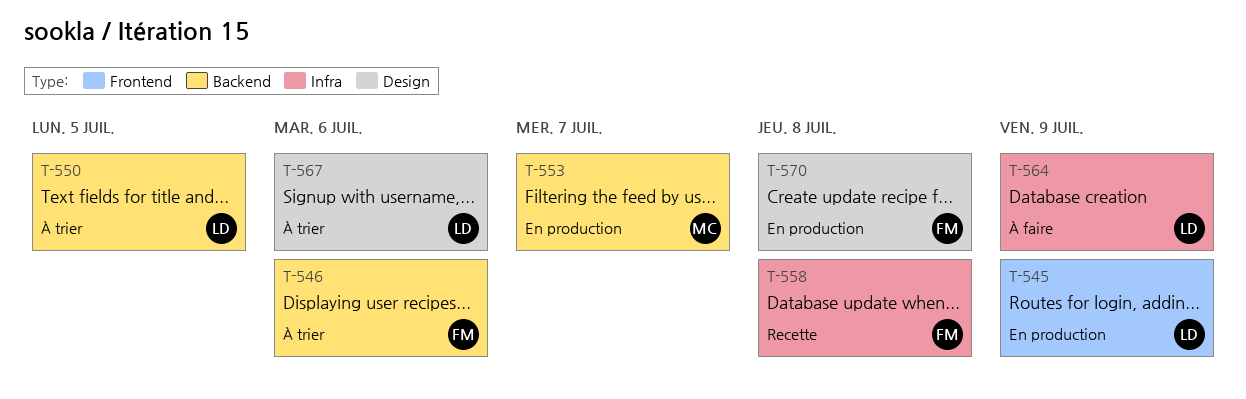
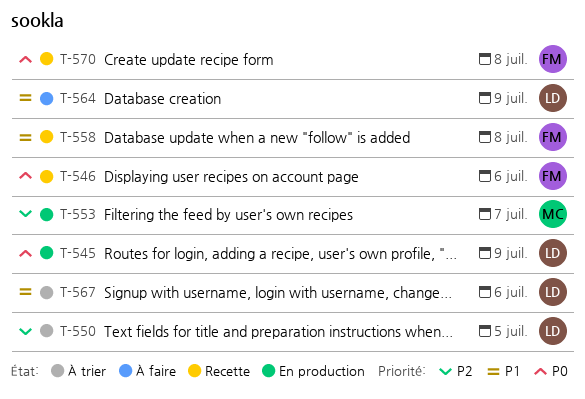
T-546, status: À trier -> Recette
T-570, status: En production -> Recette

